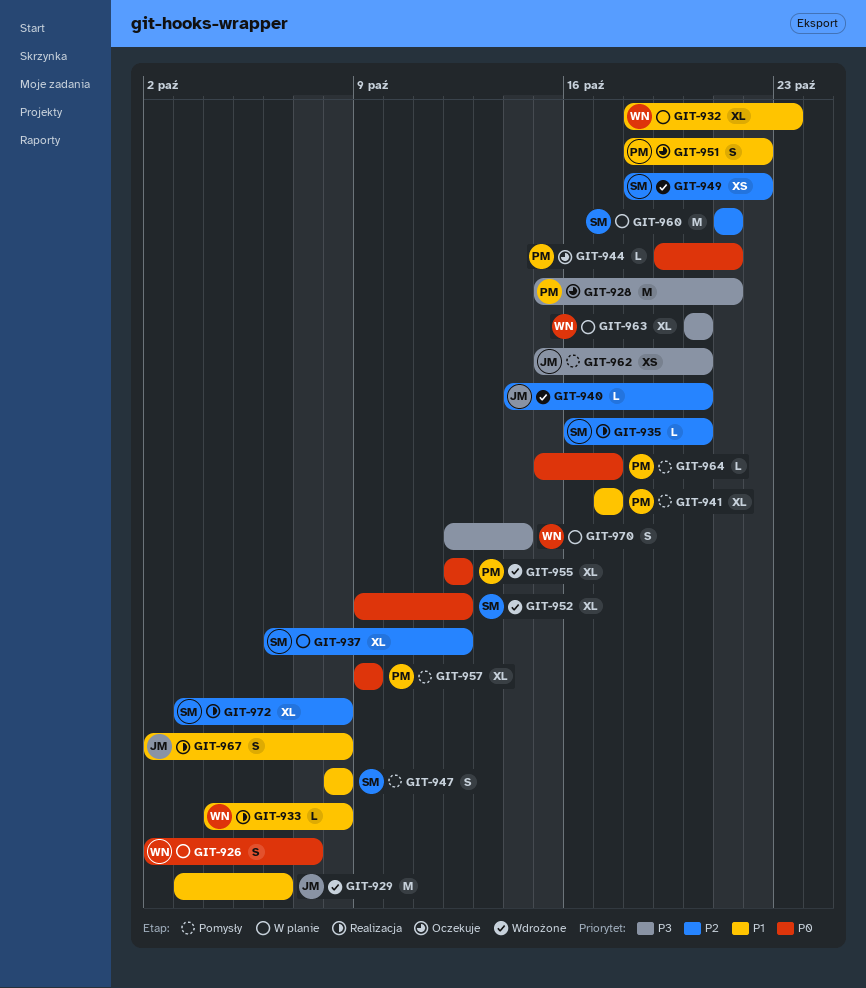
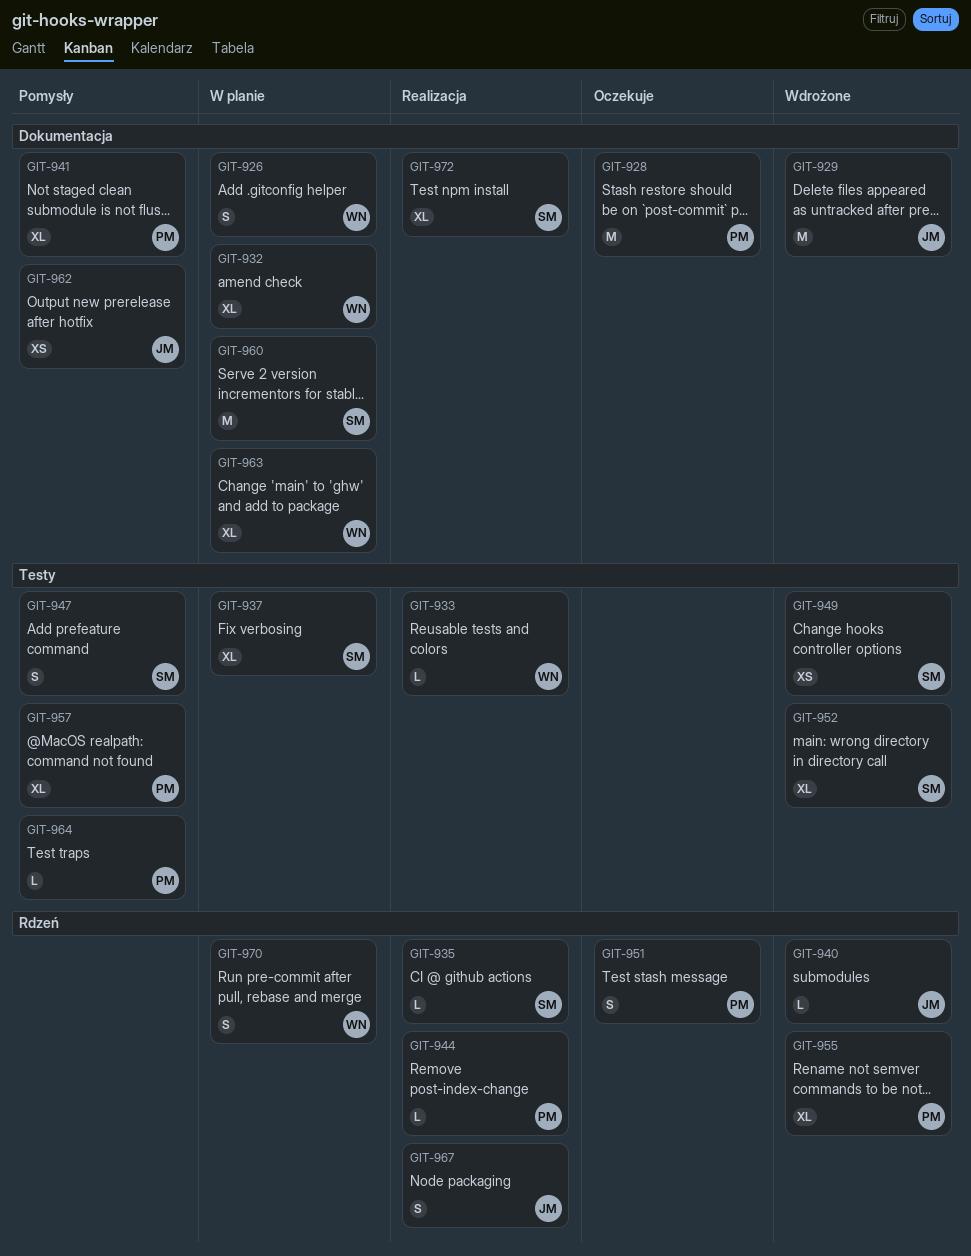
GIT-944, status: Oczekuje -> Realizacja

